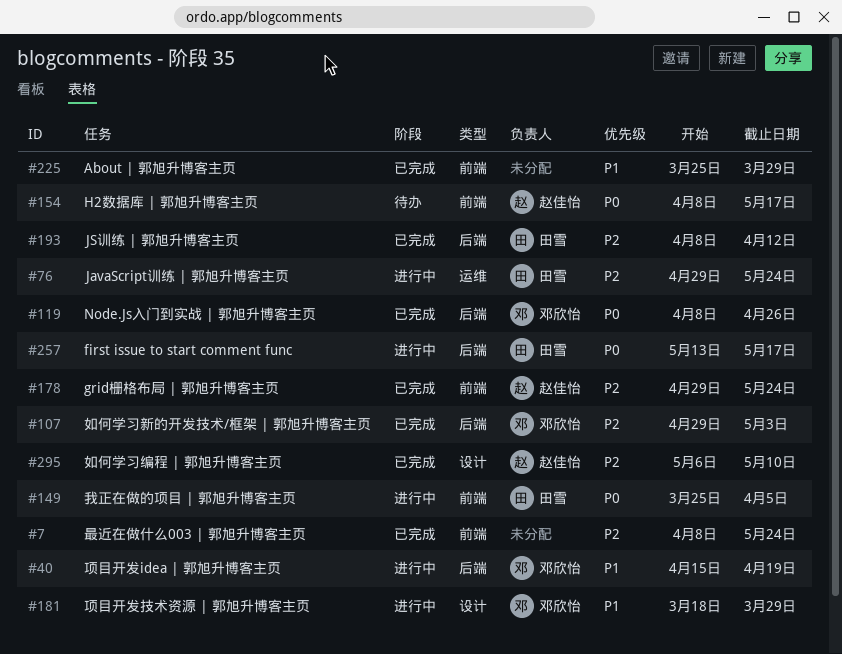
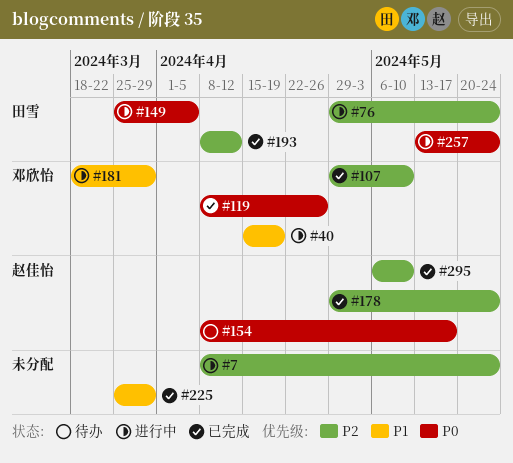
#7, status: 已完成 -> 进行中
#107, due: May 3 -> May 10
#257, due: May 17 -> May 24

